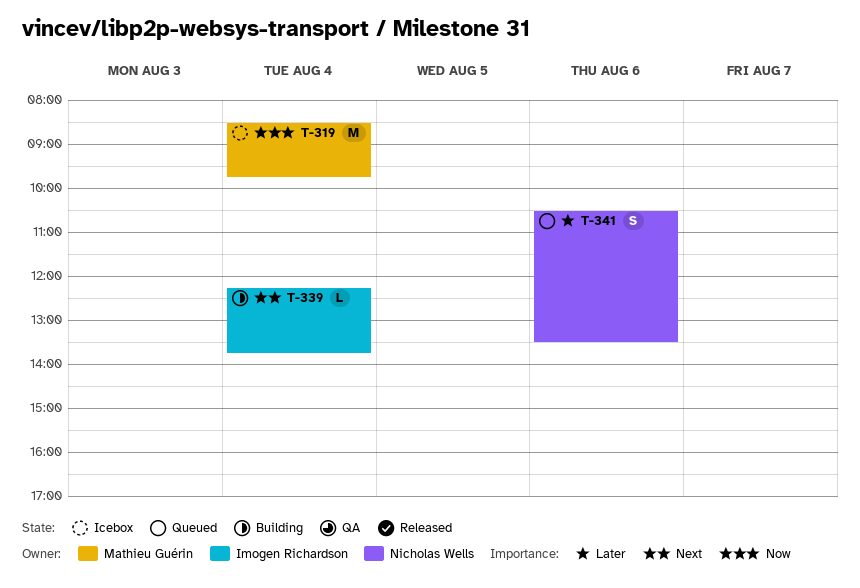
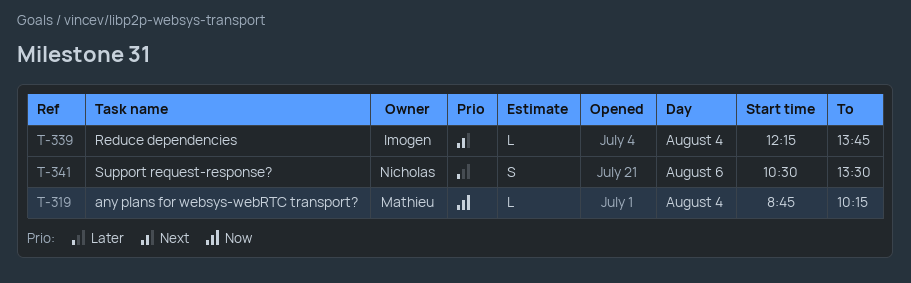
T-319, estimate: M -> L
T-319, begins: 08:30 -> 08:45
T-319, ends: 09:45 -> 10:15

